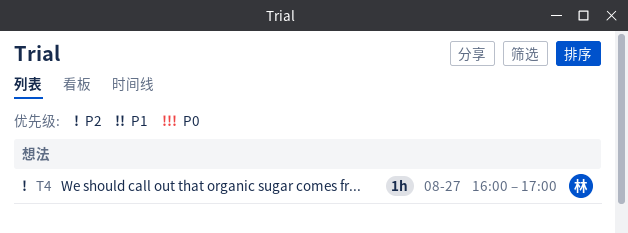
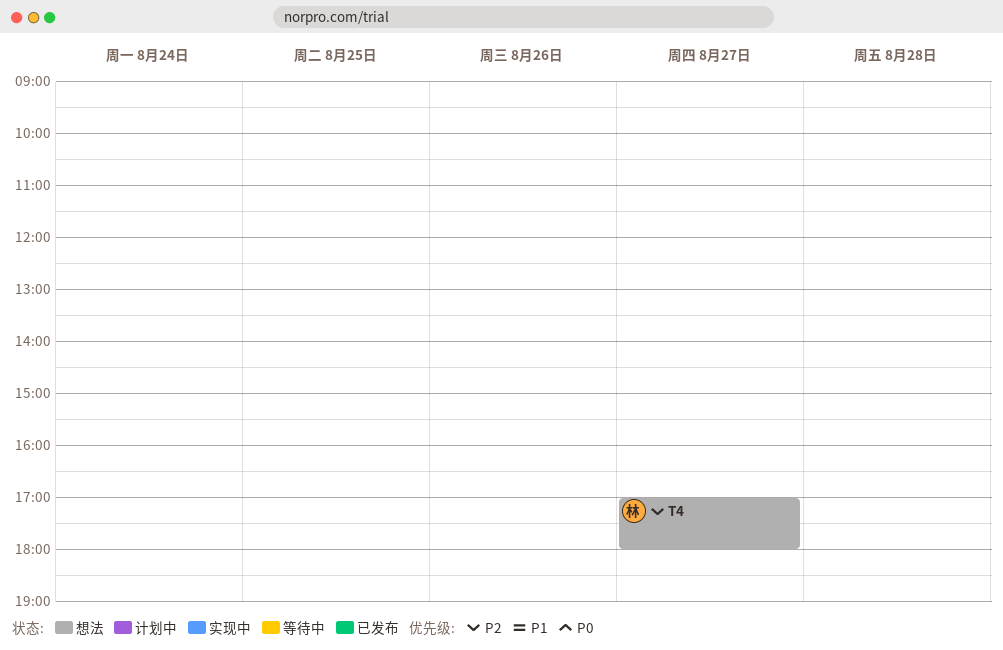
T4, begins: 16:00 -> 17:00
T4, ends: 17:00 -> 18:00

